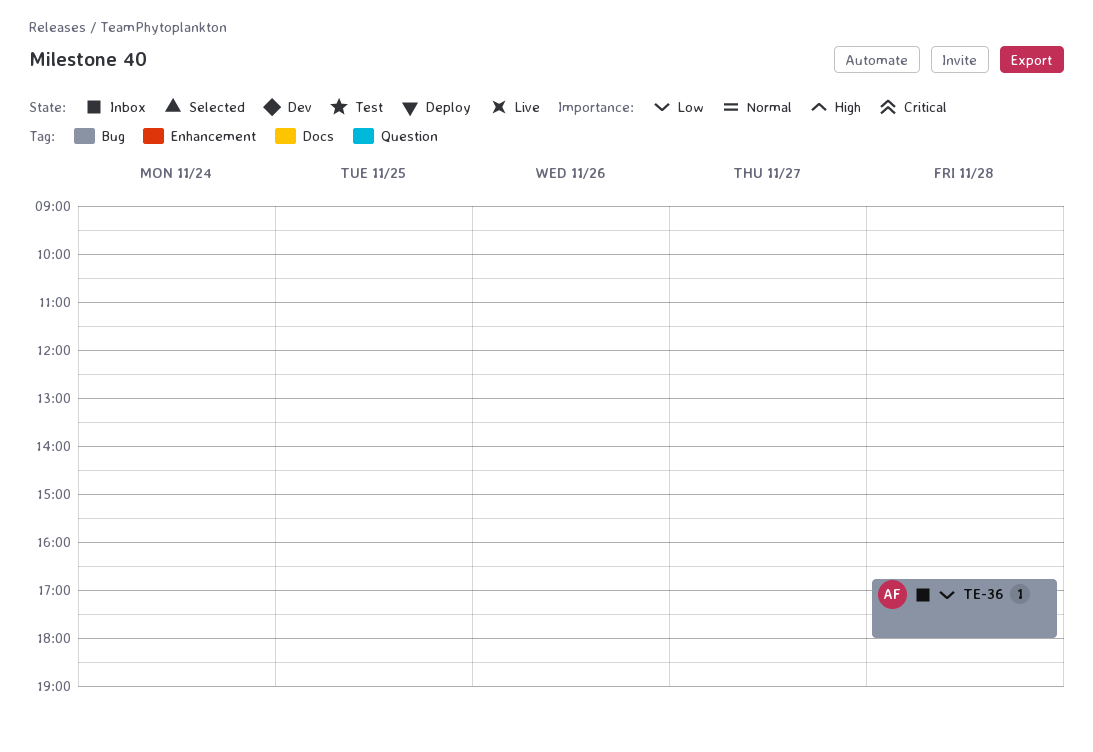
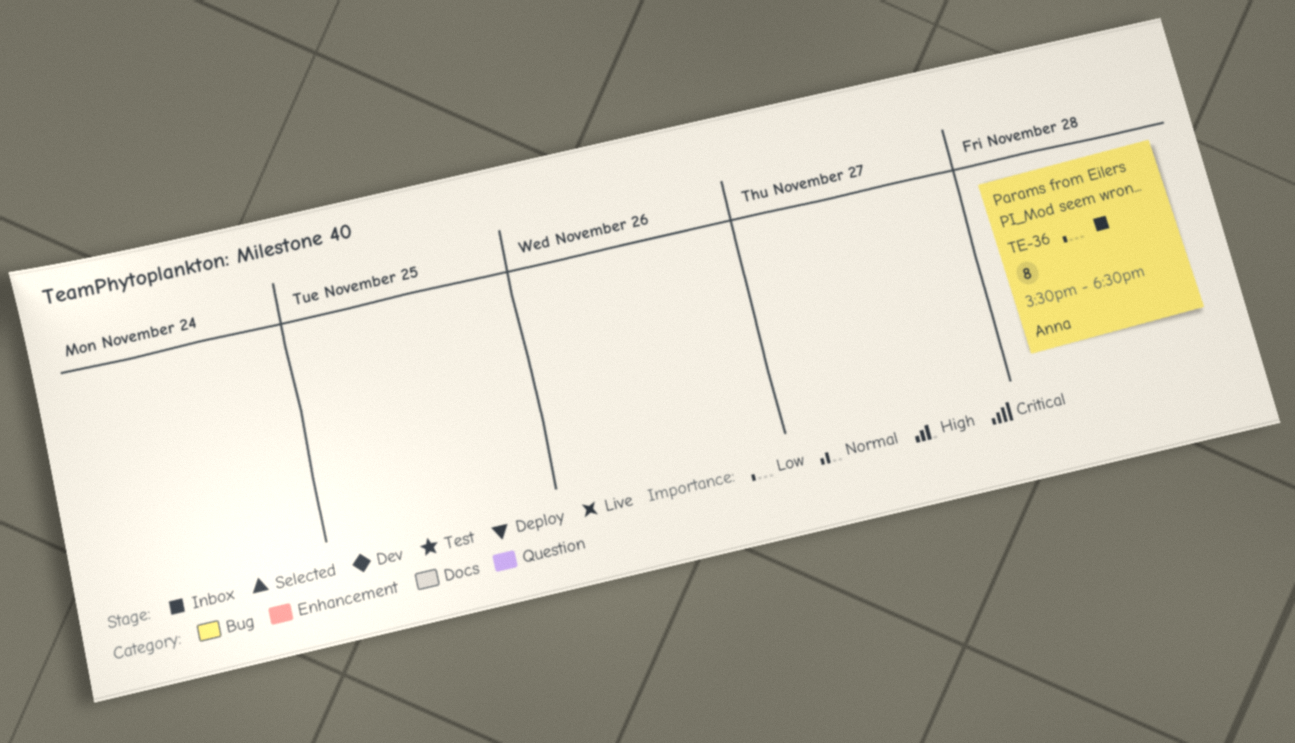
TE-36, estimate: 1 -> 8
TE-36, begins: 16:45 -> 15:30
TE-36, ends: 18:00 -> 18:30

